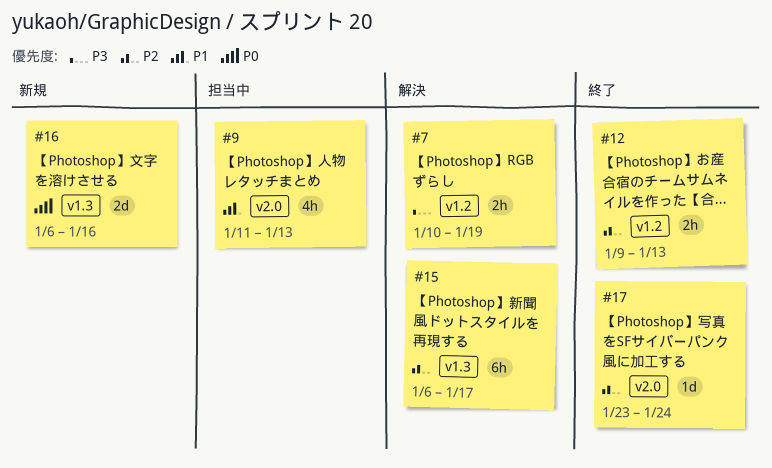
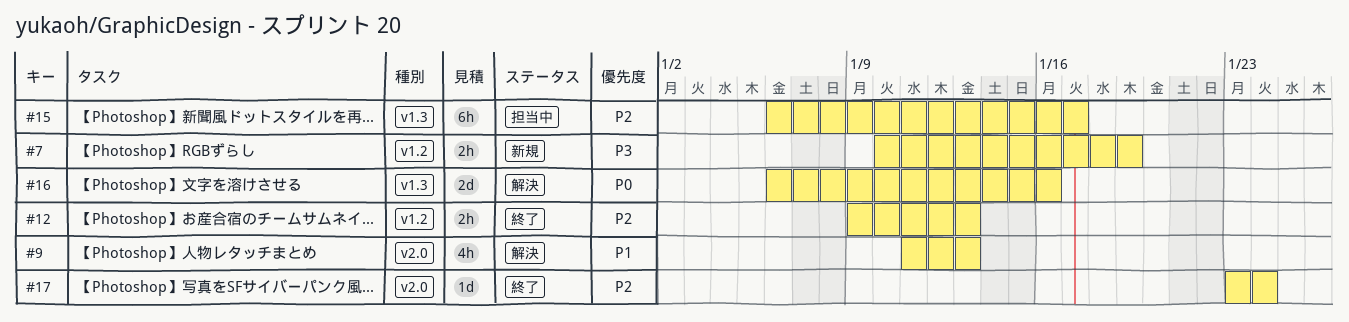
#7, status: 解決 -> 新規
#9, status: 担当中 -> 解決
#15, status: 解決 -> 担当中
#16, status: 新規 -> 解決

